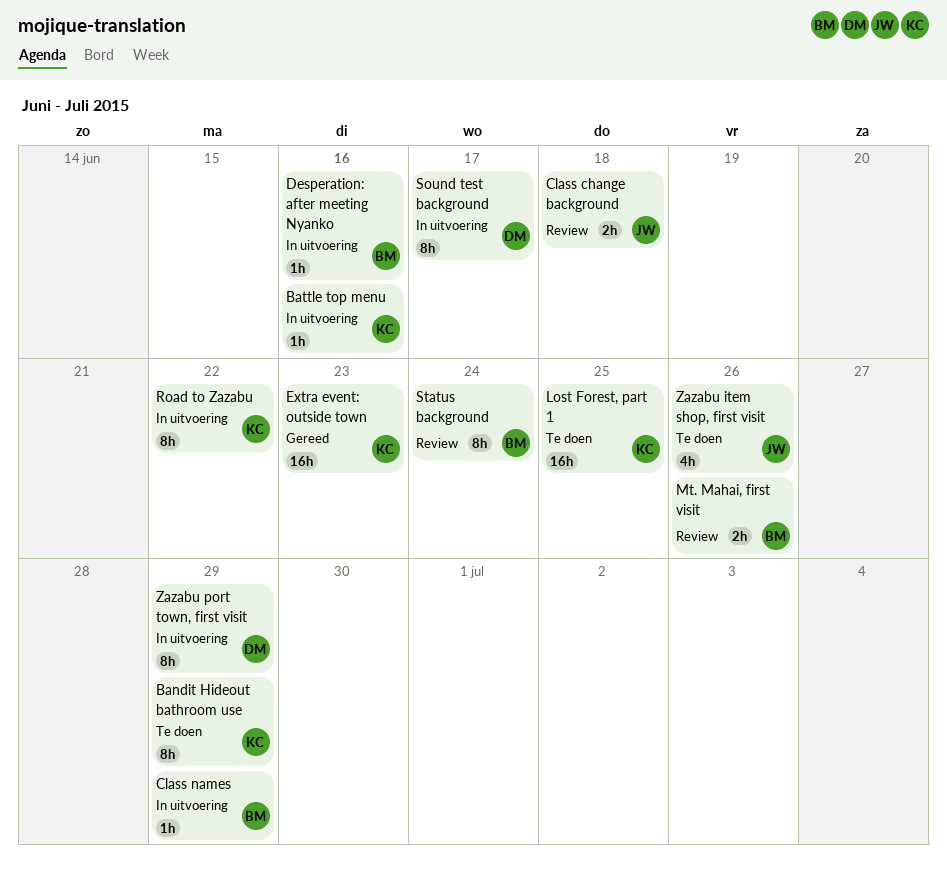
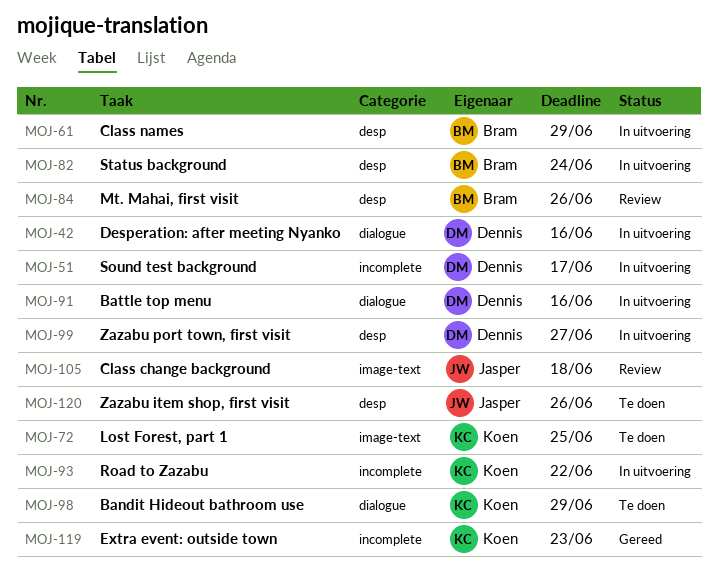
Battle top menu, owner: Koen -> Dennis
Desperation: after meeting Nyanko, owner: Bram -> Dennis
Status background, status: Review -> In uitvoering
Zazabu port town, first visit, due: Jun 29 -> Jun 27

